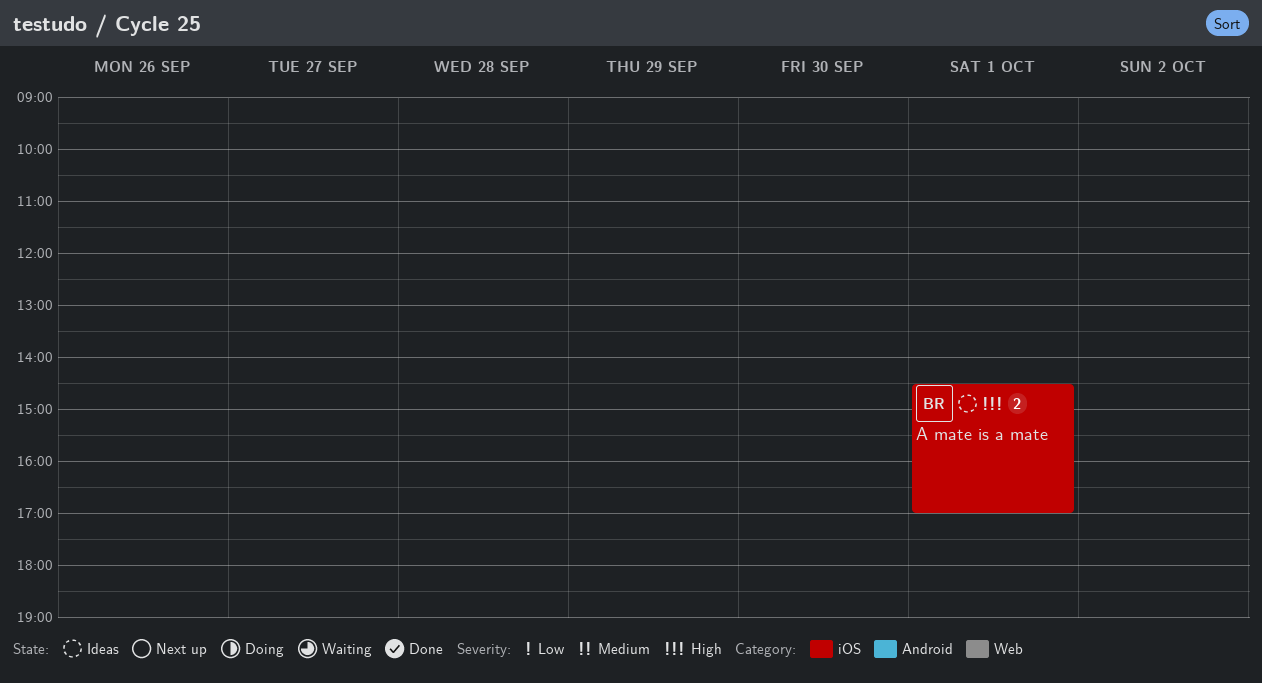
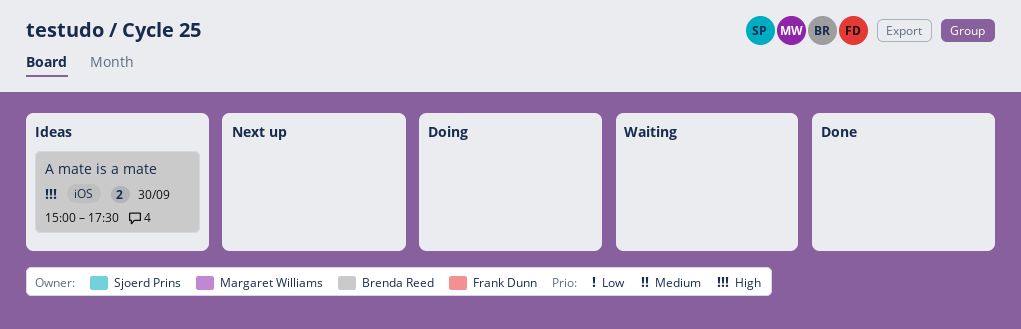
A mate is a mate, day: Oct 1 -> Sep 30
A mate is a mate, begins: 14:30 -> 15:00
A mate is a mate, ends: 17:00 -> 17:30

